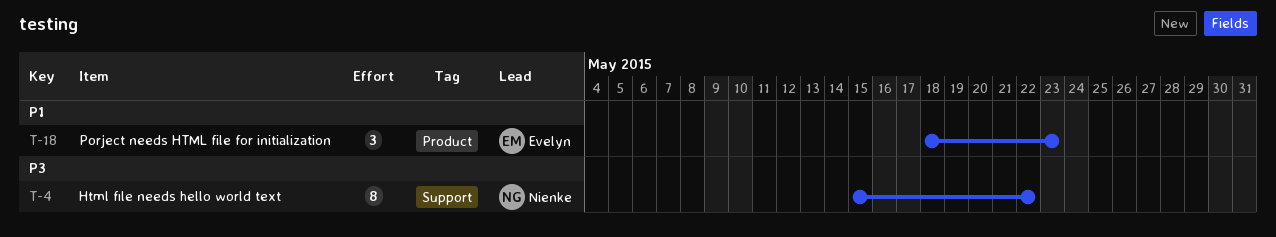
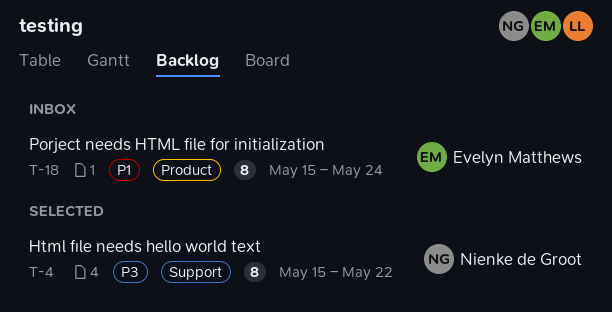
T-18, estimate: 3 -> 8
T-18, start: May 18 -> May 15
T-18, due: May 23 -> May 24

